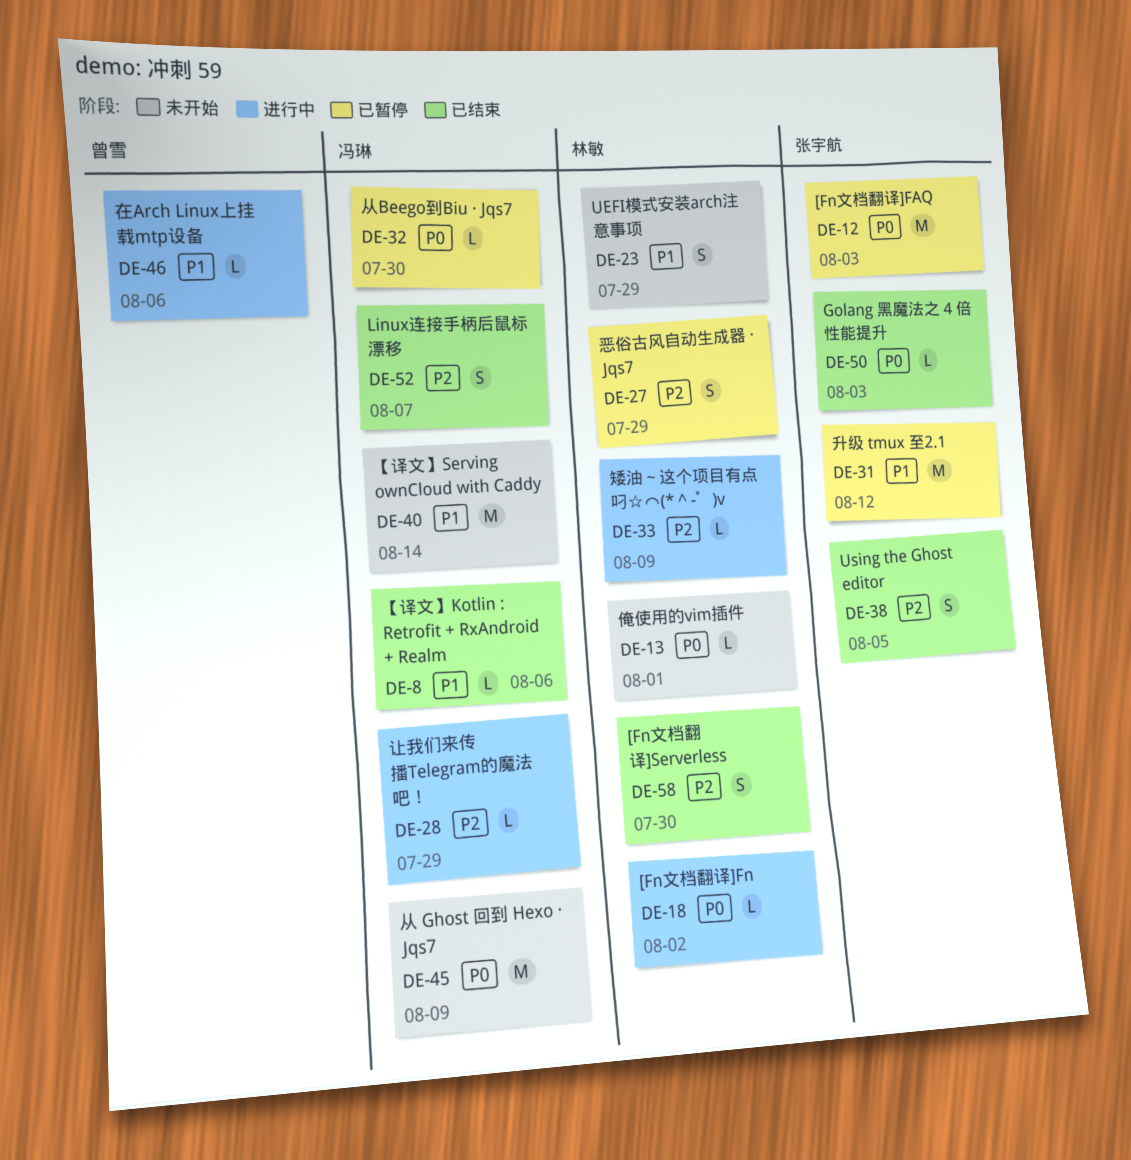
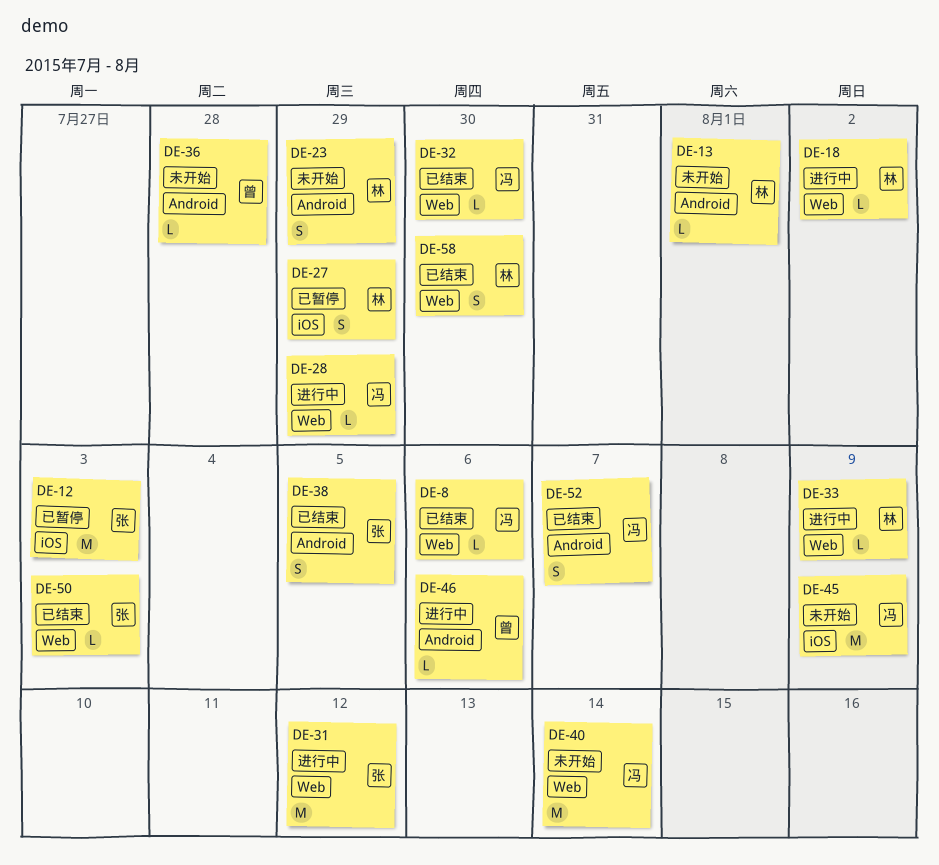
DE-31, status: 已暂停 -> 进行中
DE-32, status: 已暂停 -> 已结束
DE-36: none -> present

